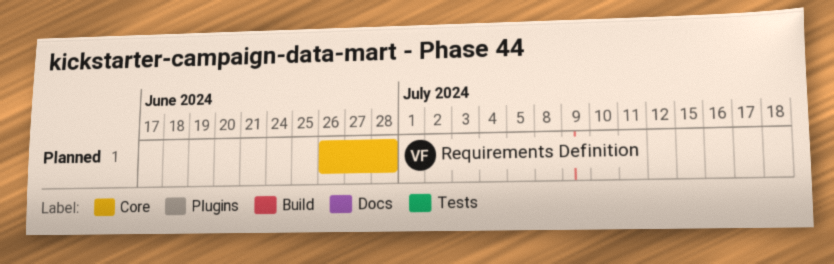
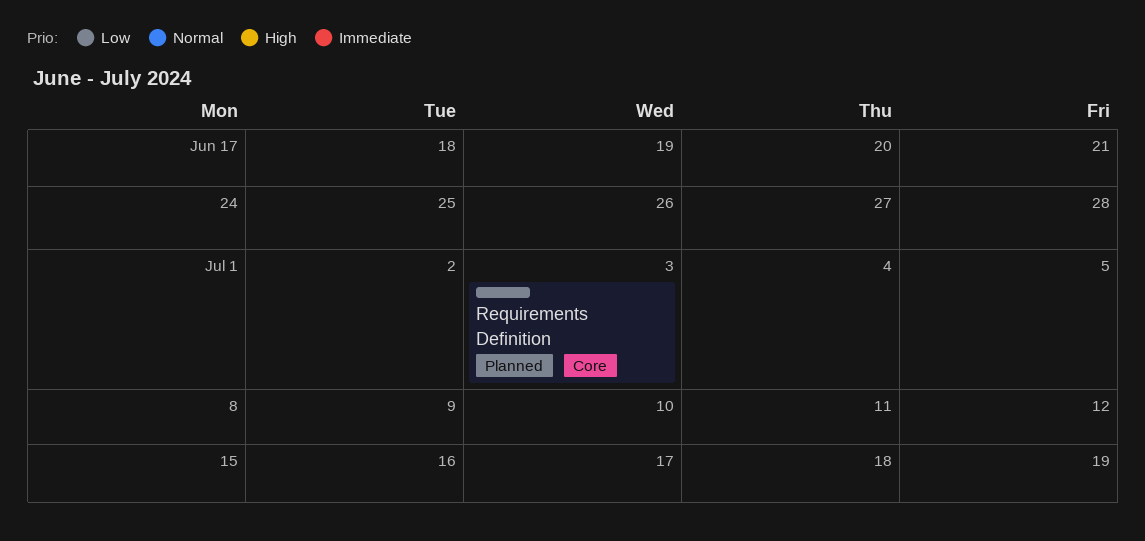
Requirements Definition, due: Jun 28 -> Jul 3

